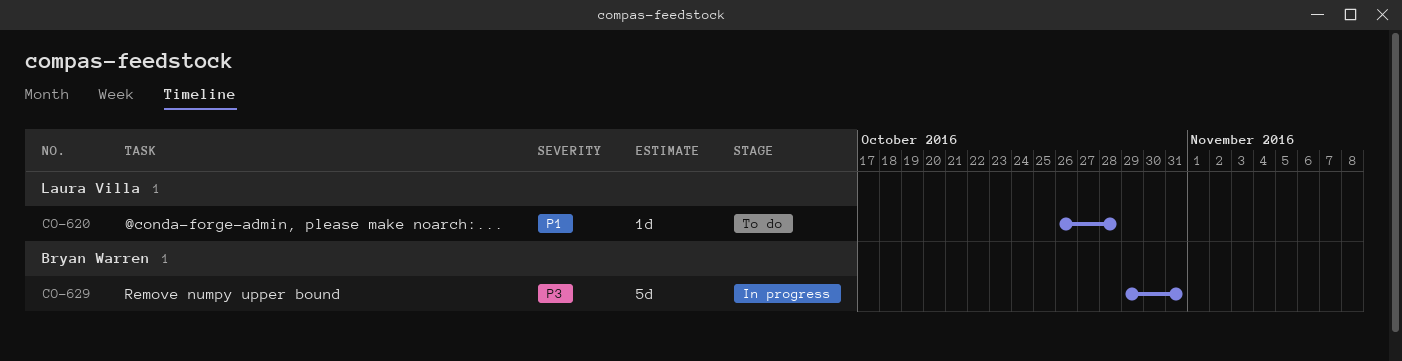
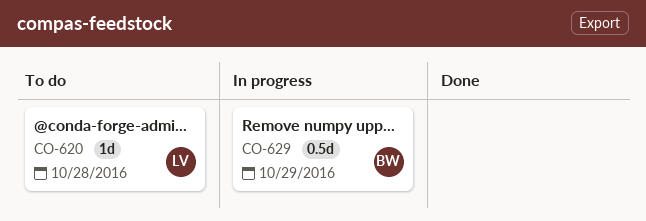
CO-629, estimate: 5d -> 0.5d
CO-629, due: Oct 31 -> Oct 29

